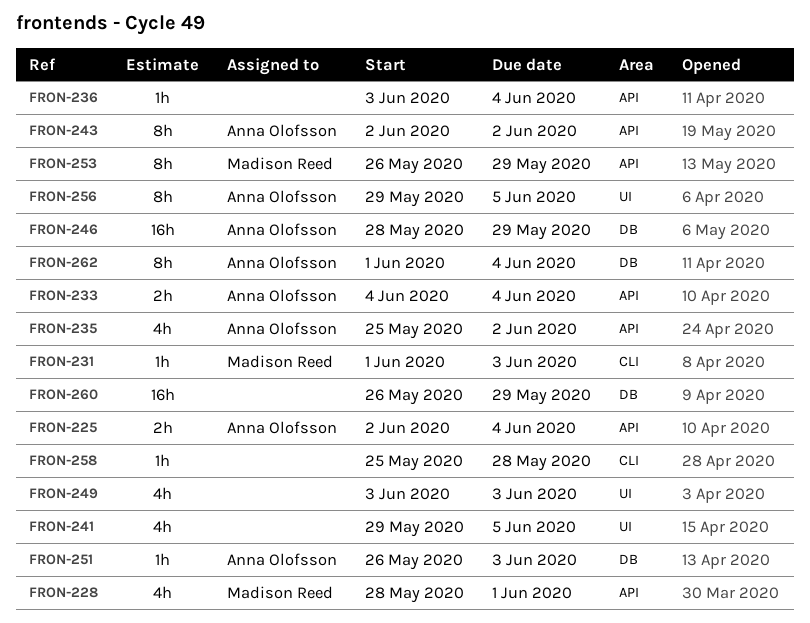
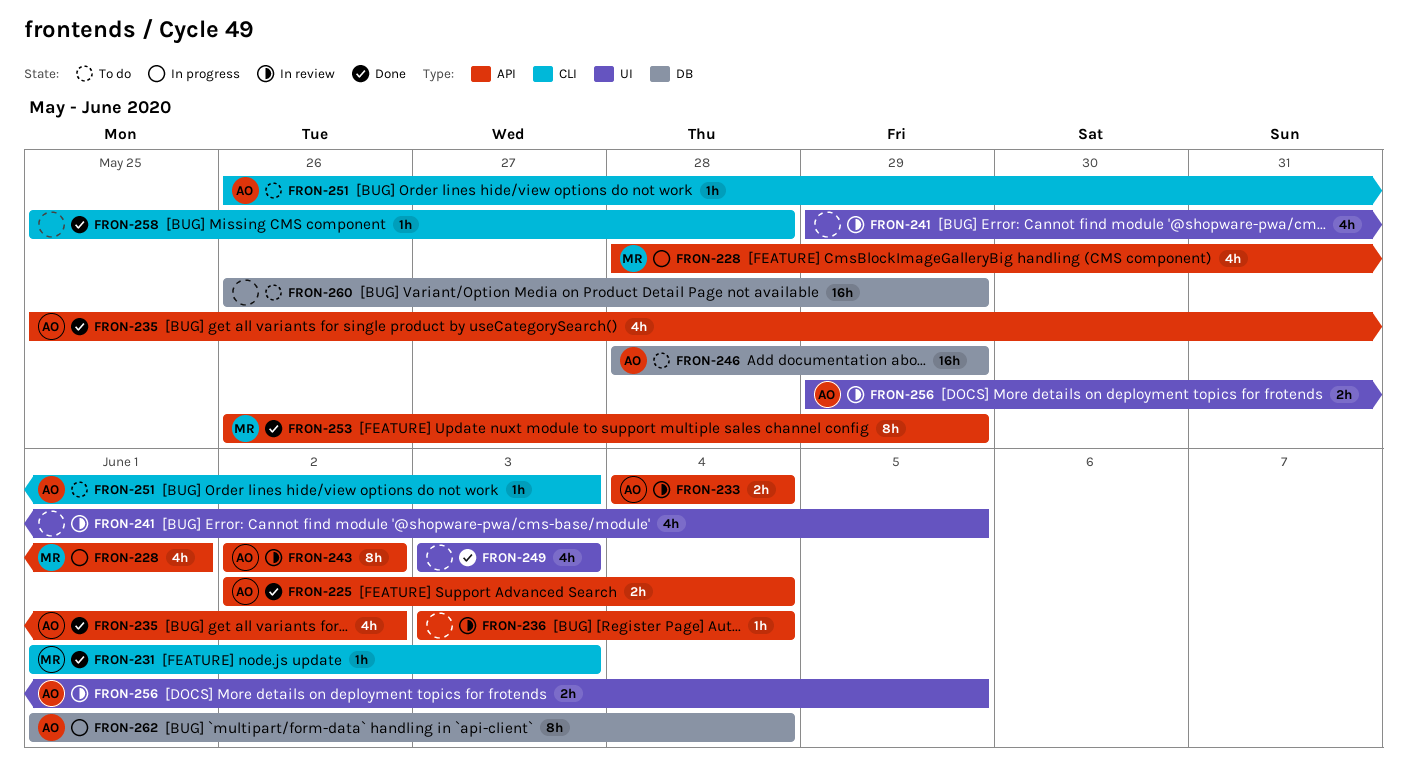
FRON-251, label: DB -> CLI
FRON-256, estimate: 8h -> 2h

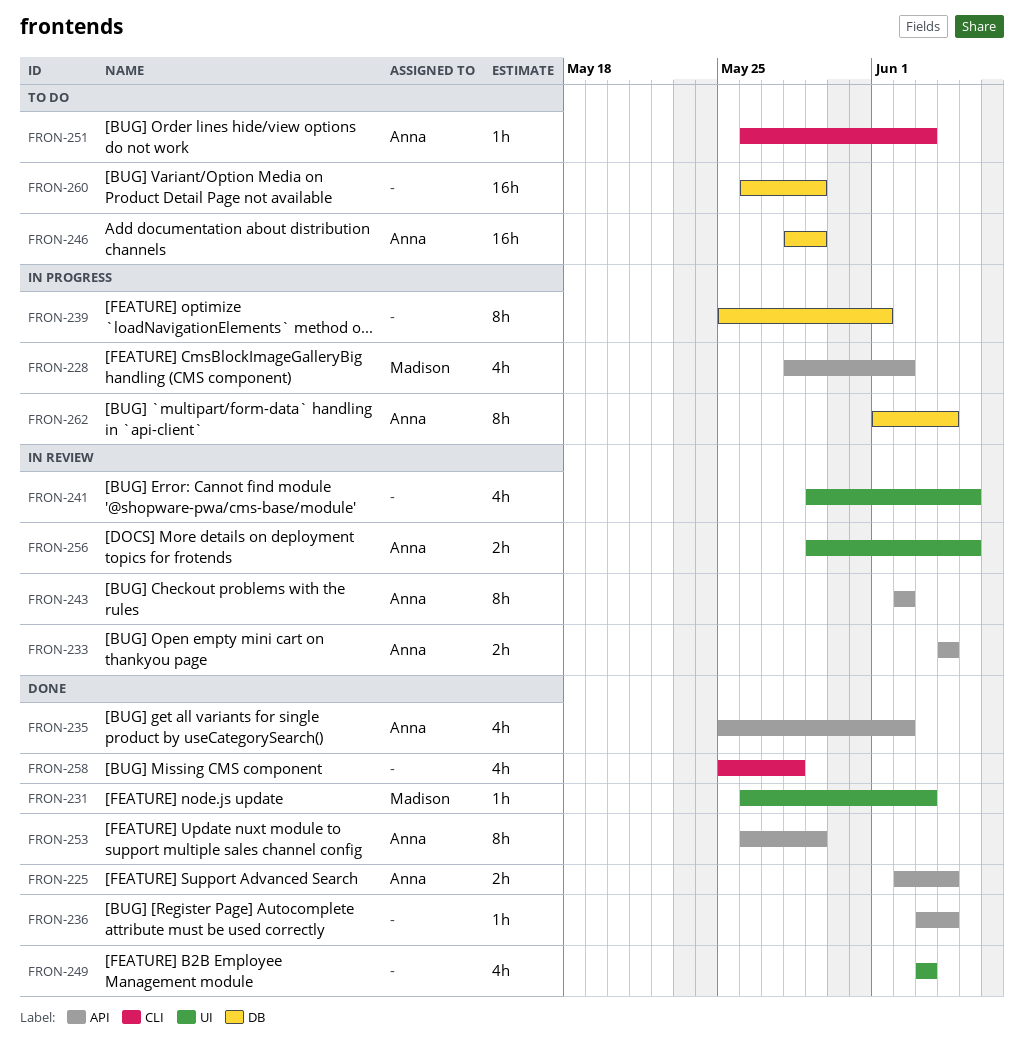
FRON-228, due: Jun 1 -> Jun 2
FRON-231, label: CLI -> UI
FRON-231, start: Jun 1 -> May 26
FRON-236, status: In review -> Done
FRON-239: none -> present
FRON-253, owner: Madison -> Anna
FRON-258, estimate: 1h -> 4h

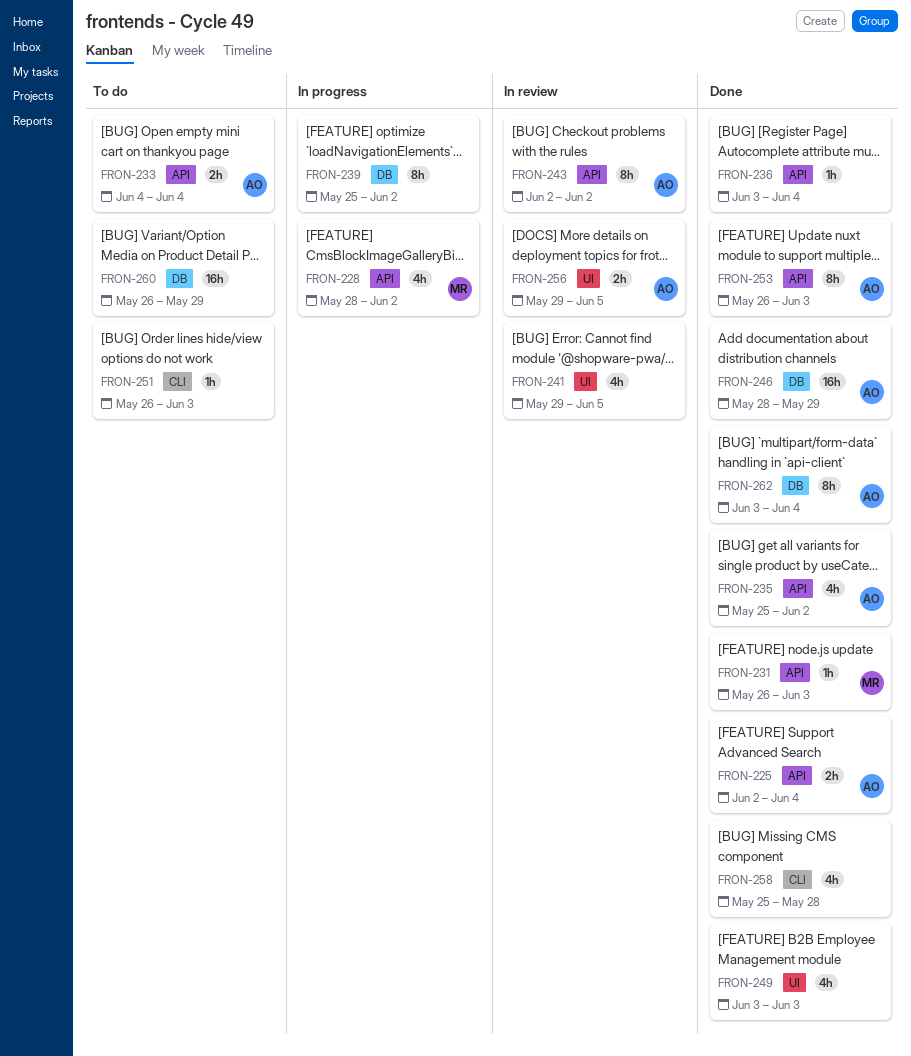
FRON-231, label: UI -> API
FRON-233, status: In review -> To do
FRON-239, due: Jun 1 -> Jun 2
FRON-246, status: To do -> Done
FRON-251, owner: Anna -> none
FRON-253, due: May 29 -> Jun 3
FRON-262, status: In progress -> Done
FRON-262, start: Jun 1 -> Jun 3

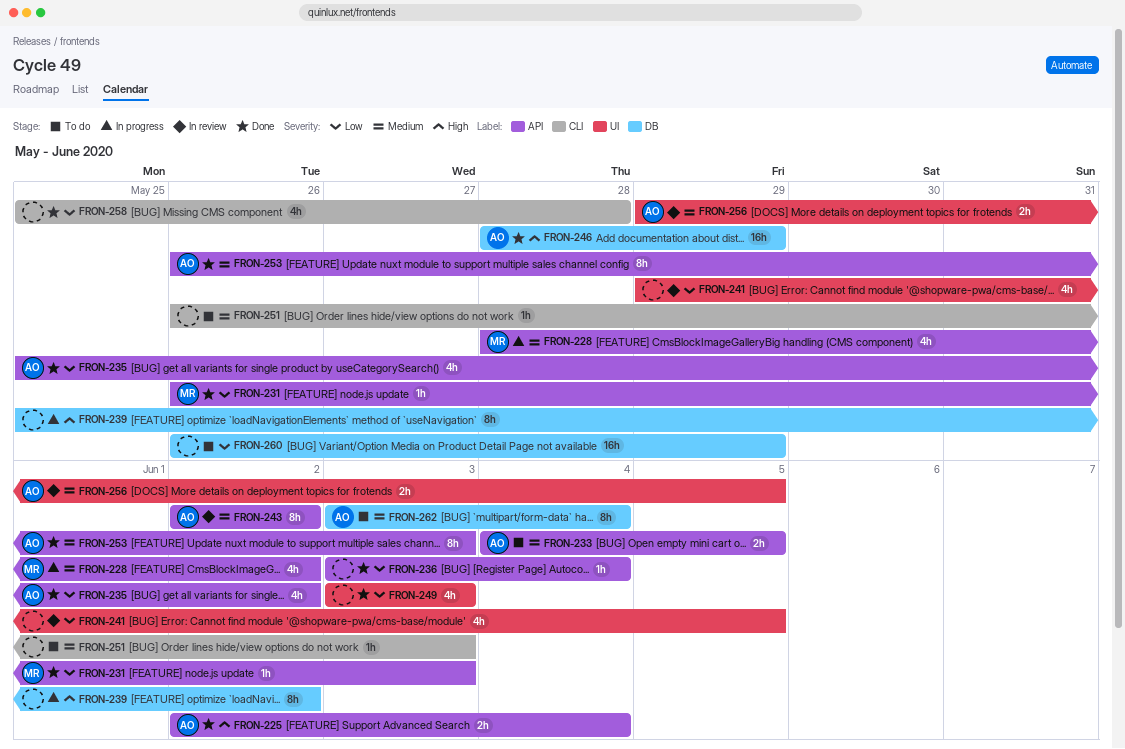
FRON-233, due: Jun 4 -> Jun 5
FRON-262, status: Done -> To do

